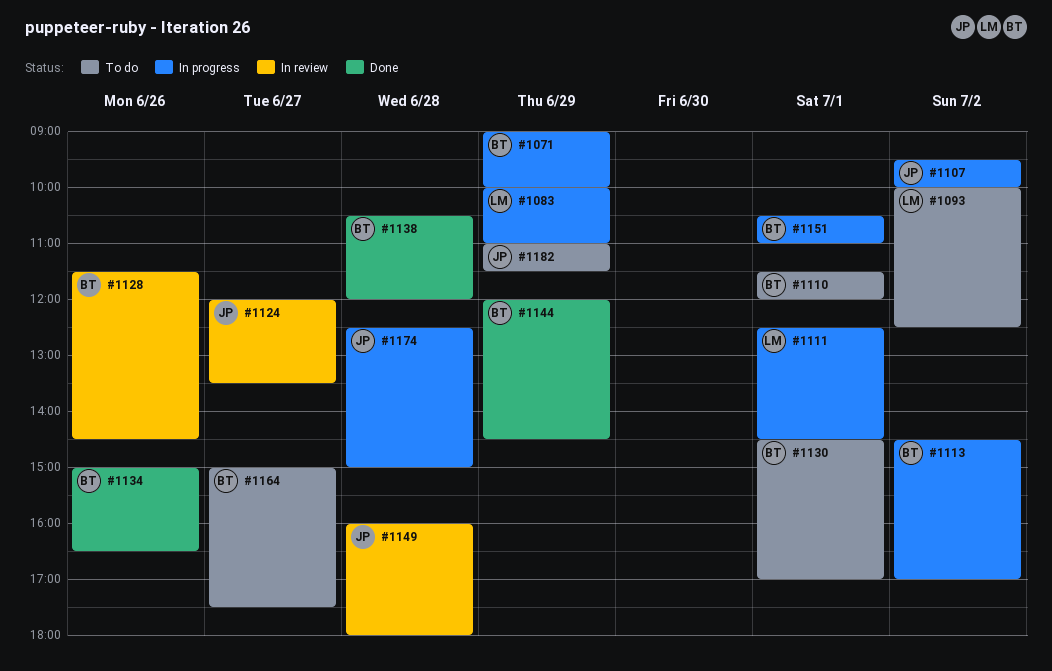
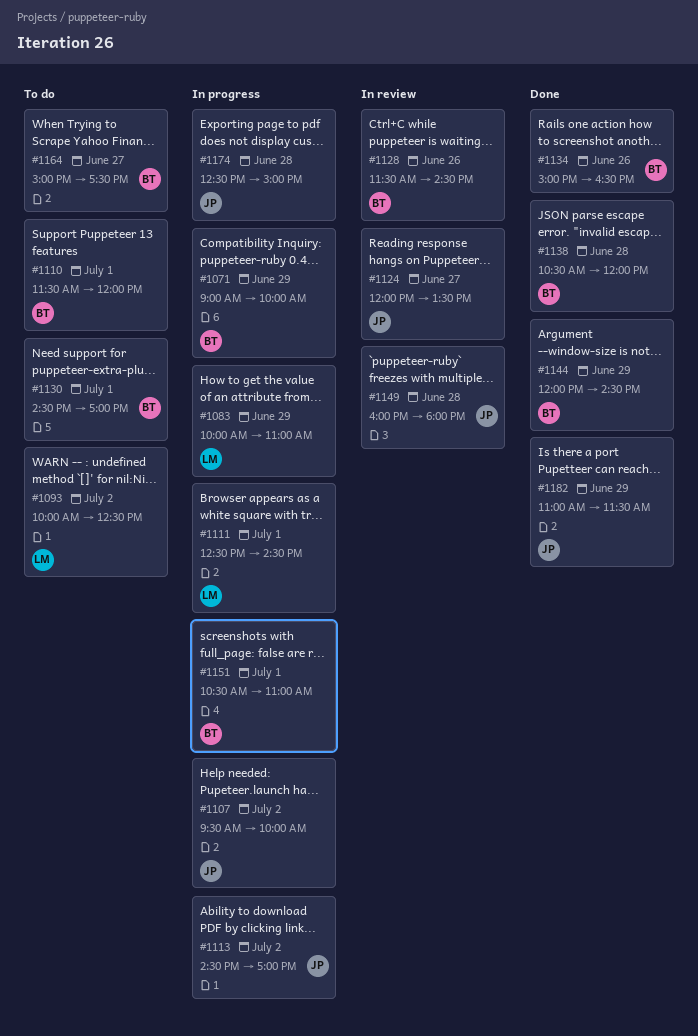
#1113, owner: BT -> JP
#1182, status: To do -> Done

